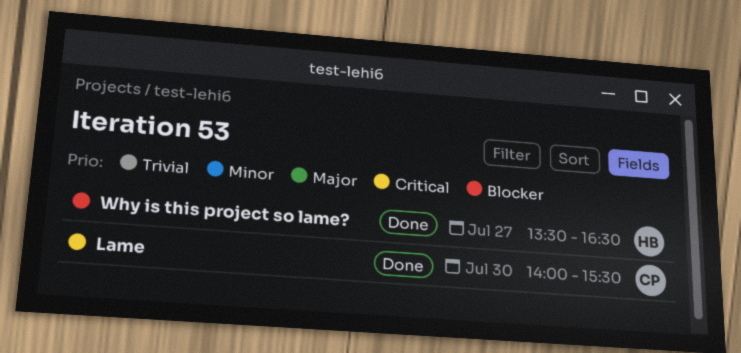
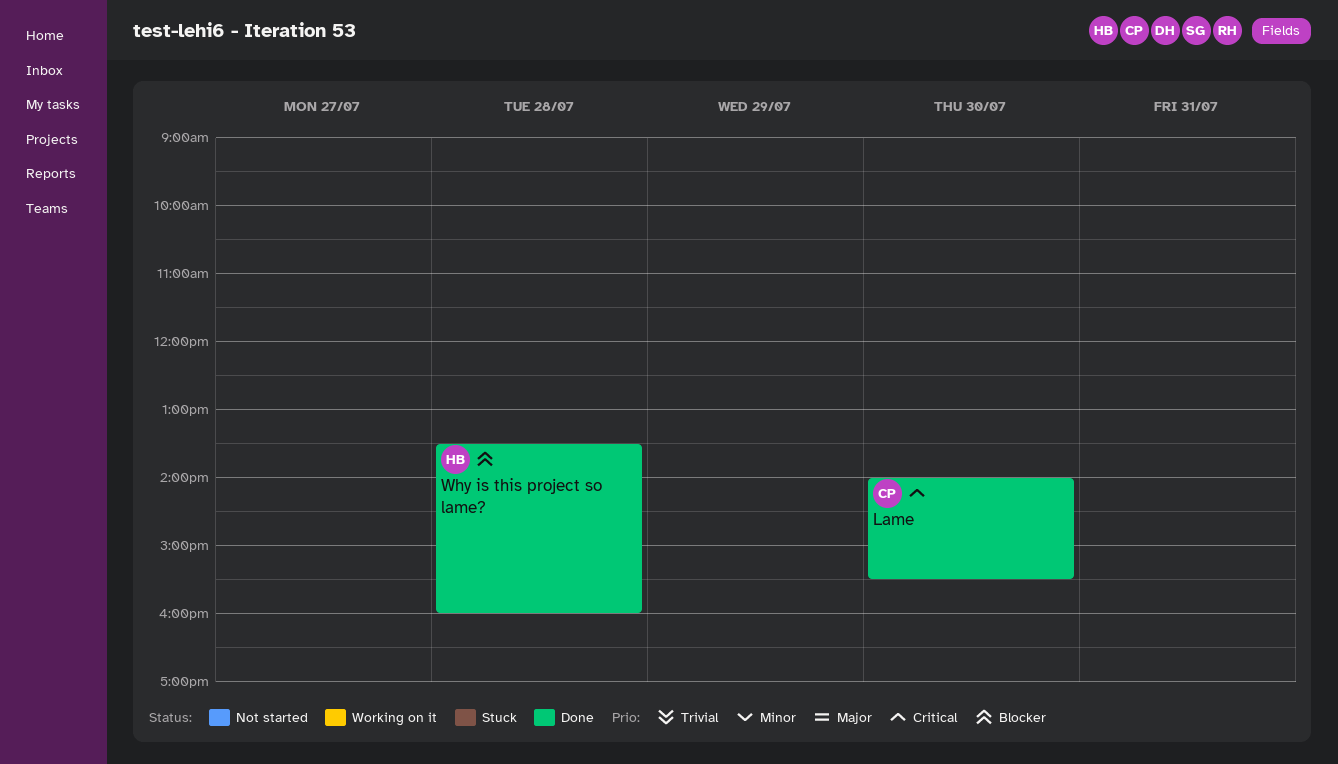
Why is this project so lame?, day: Jul 27 -> Jul 28
Why is this project so lame?, ends: 16:30 -> 16:00

